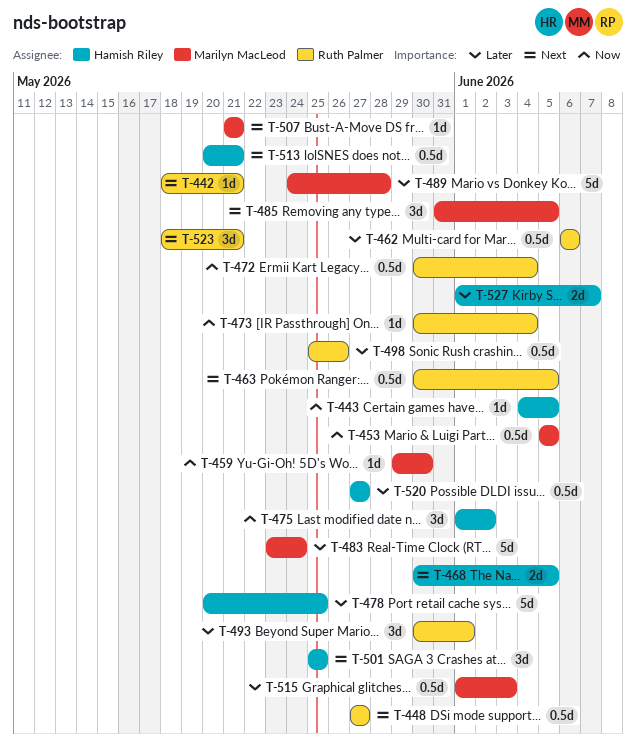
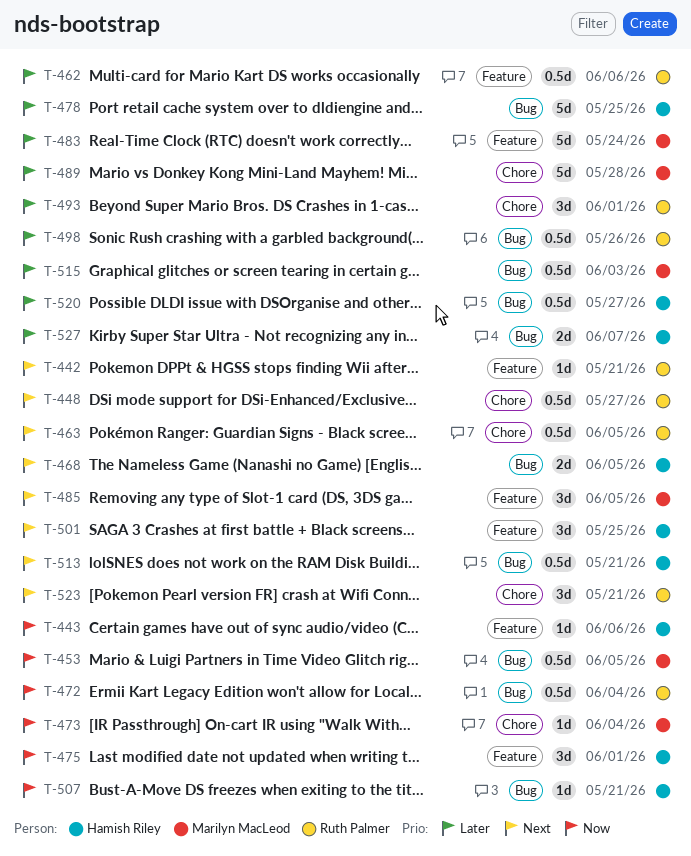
T-443, due: Jun 5 -> Jun 6
T-459: present -> none
T-473, owner: Ruth Palmer -> Marilyn MacLeod
T-475, due: Jun 2 -> Jun 1
T-507, owner: Marilyn MacLeod -> Hamish Riley
T-507, priority: Next -> Now

